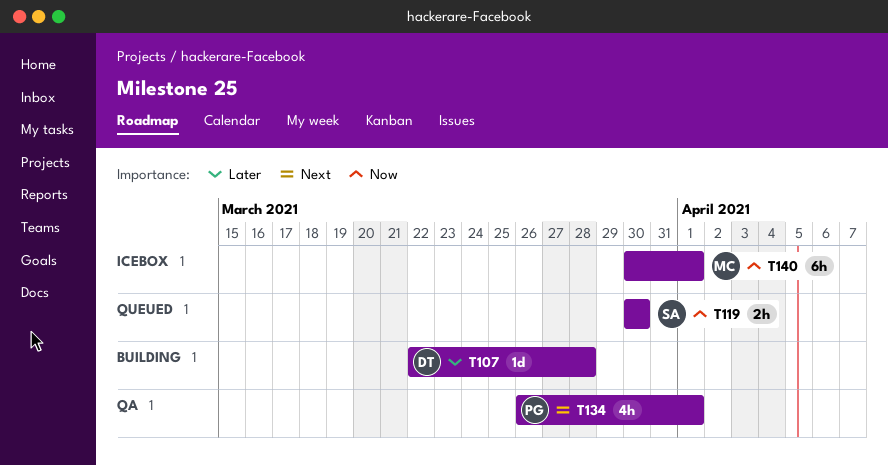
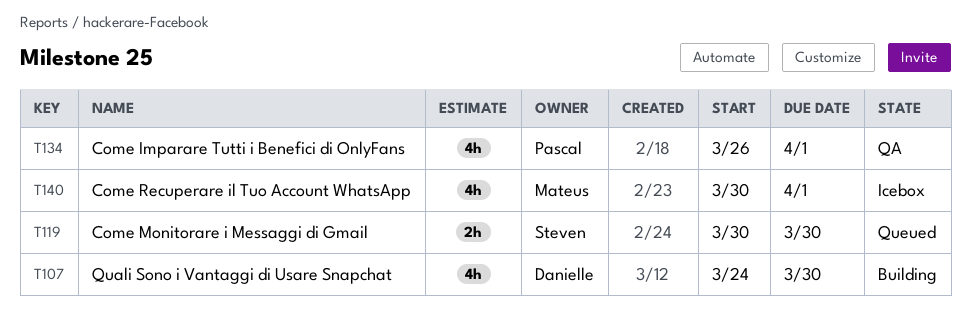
T107, estimate: 1d -> 4h
T107, start: Mar 22 -> Mar 24
T107, due: Mar 28 -> Mar 30
T140, estimate: 6h -> 4h

